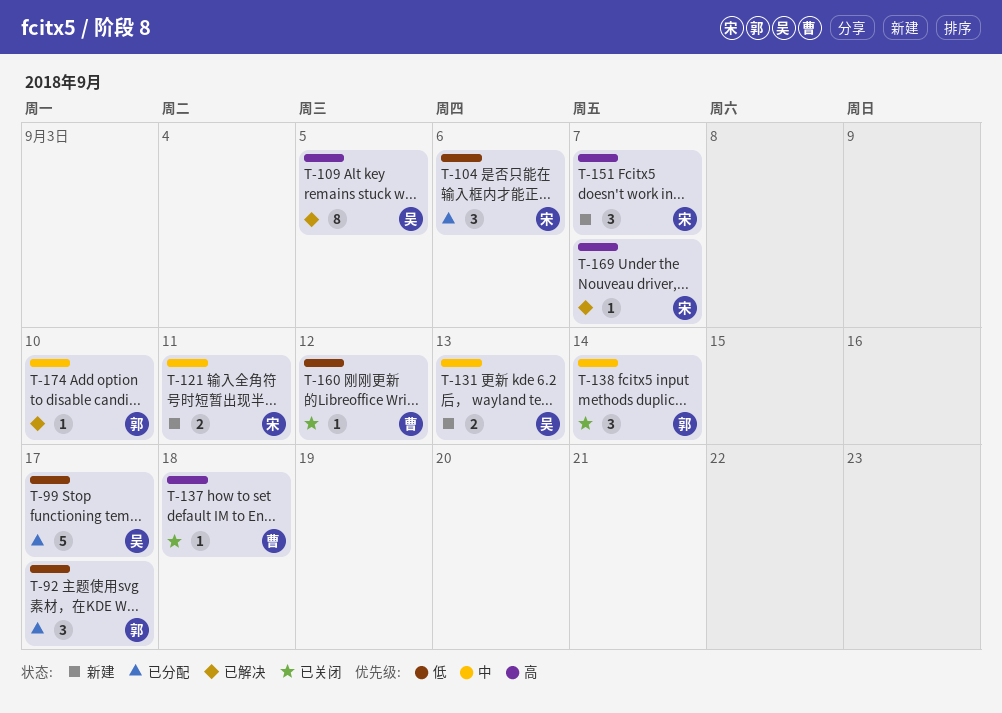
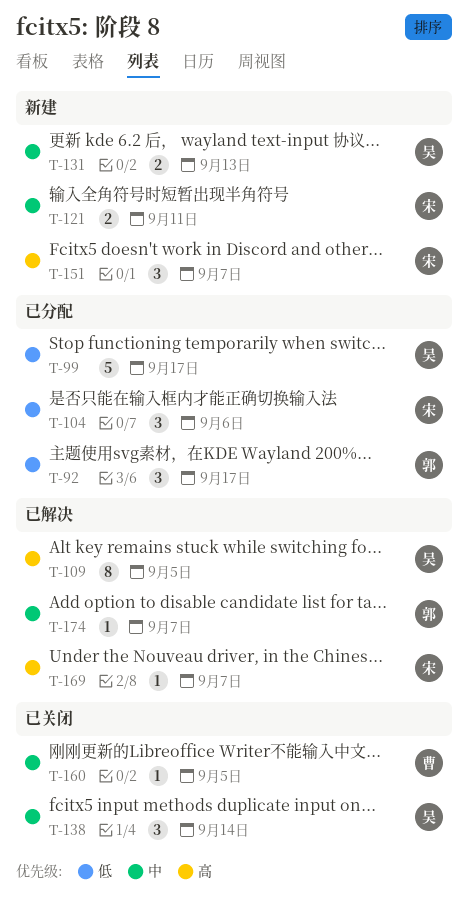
T-137: present -> none
T-138, owner: 郭 -> 吴
T-160, priority: 低 -> 中
T-160, due: Sep 12 -> Sep 5
T-174, due: Sep 10 -> Sep 7

